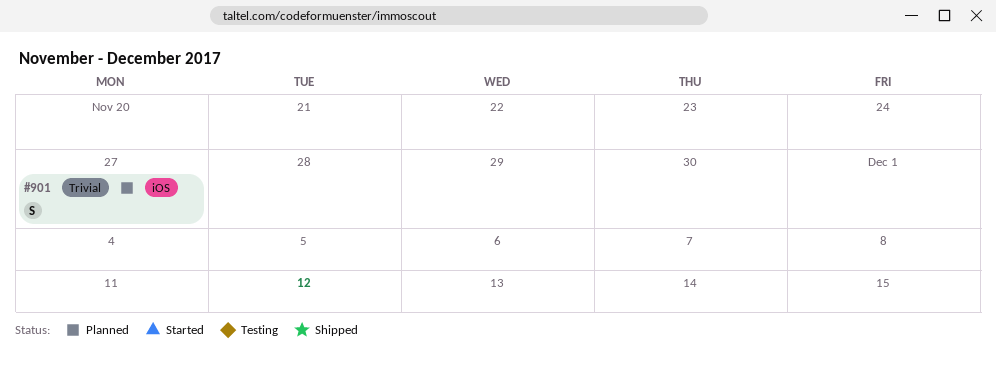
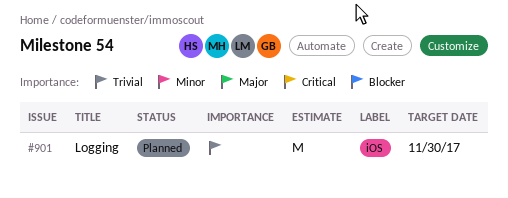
#901, estimate: S -> M
#901, due: Nov 27 -> Nov 30

